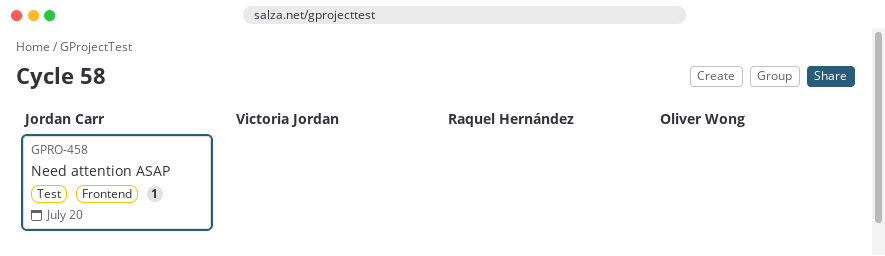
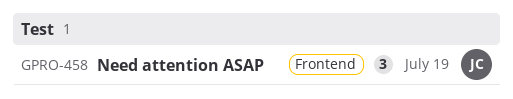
GPRO-458, estimate: 1 -> 3
GPRO-458, due: Jul 20 -> Jul 19

